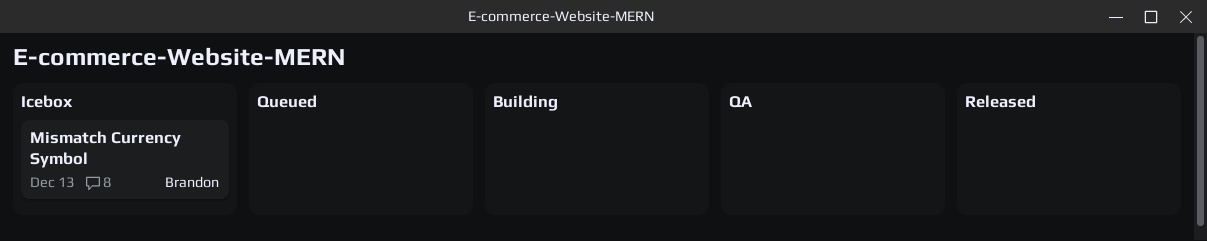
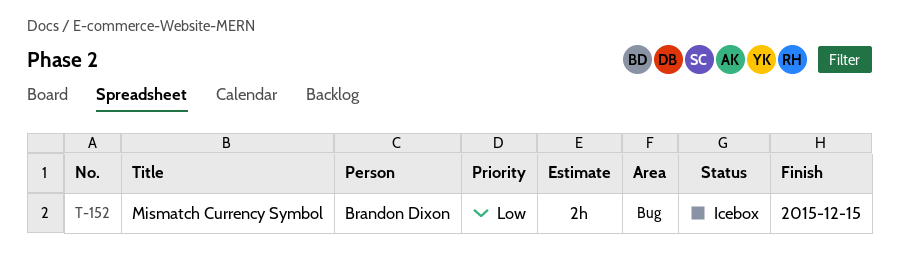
Mismatch Currency Symbol, due: Dec 13 -> Dec 15

